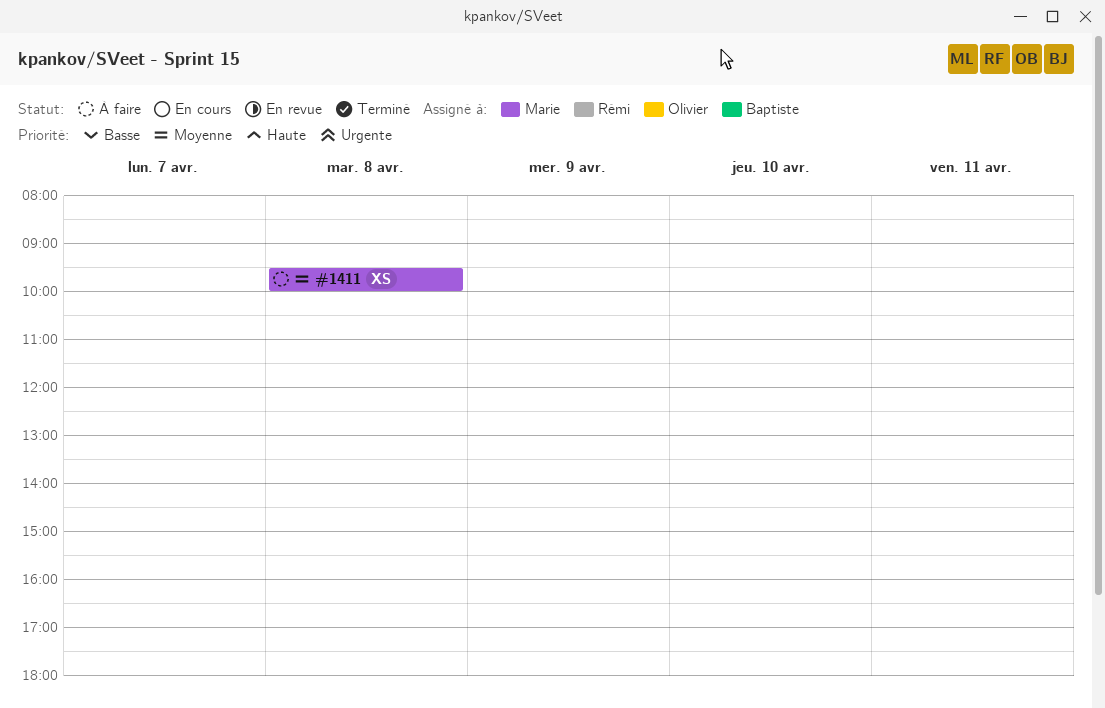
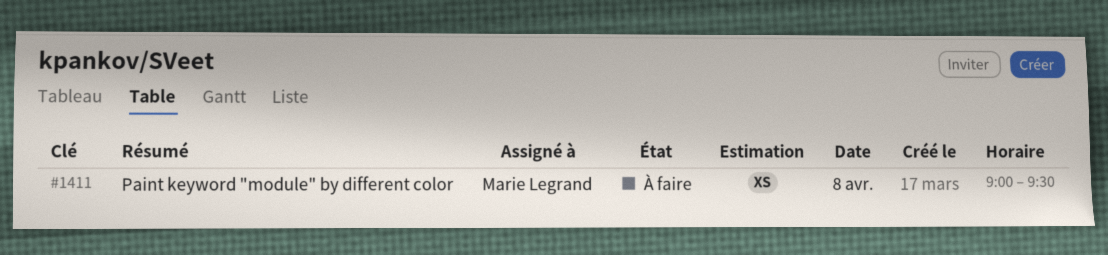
#1411, begins: 09:30 -> 09:00
#1411, ends: 10:00 -> 09:30

